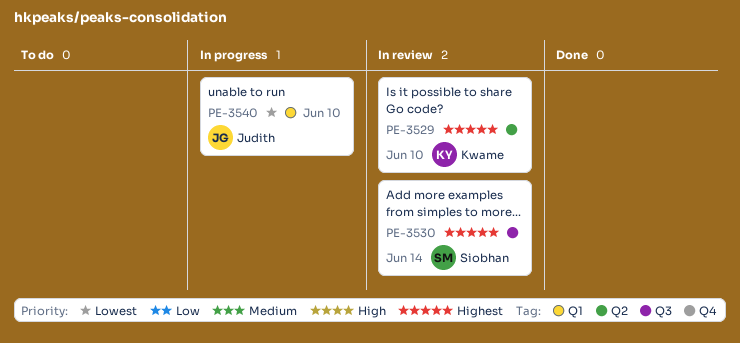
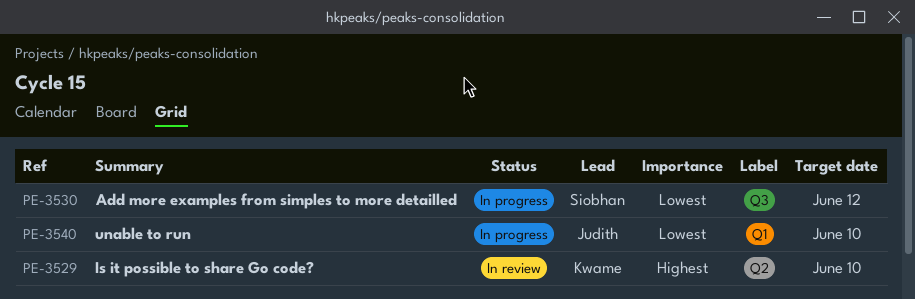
PE-3530, status: In review -> In progress
PE-3530, priority: Highest -> Lowest
PE-3530, due: Jun 14 -> Jun 12

